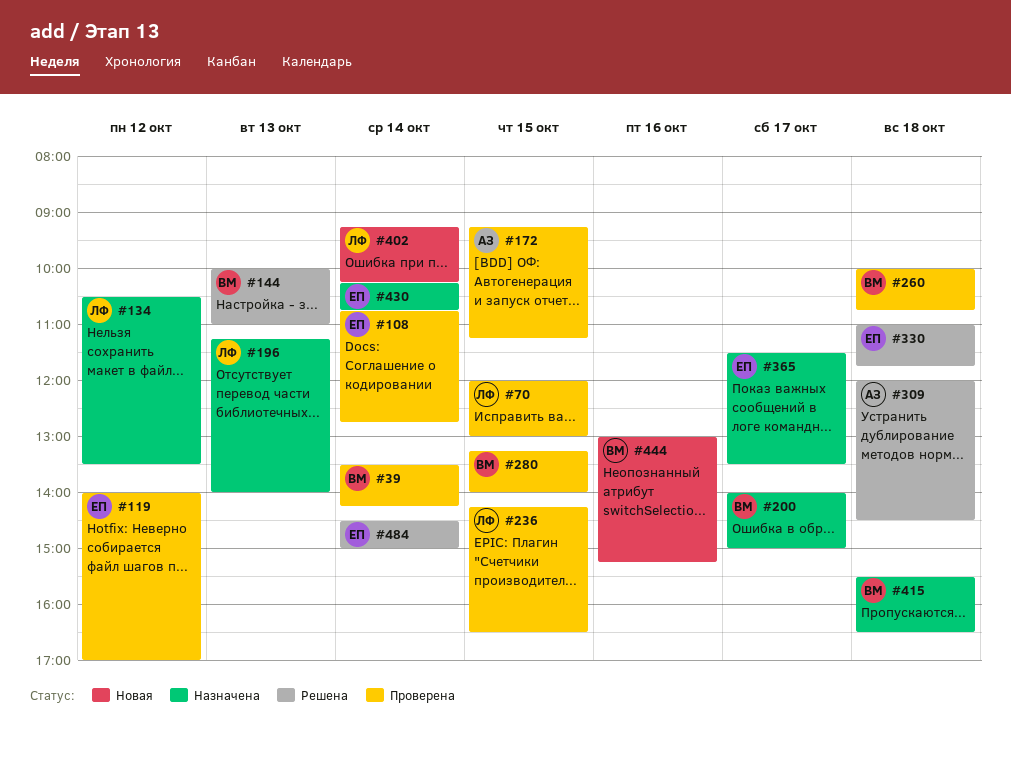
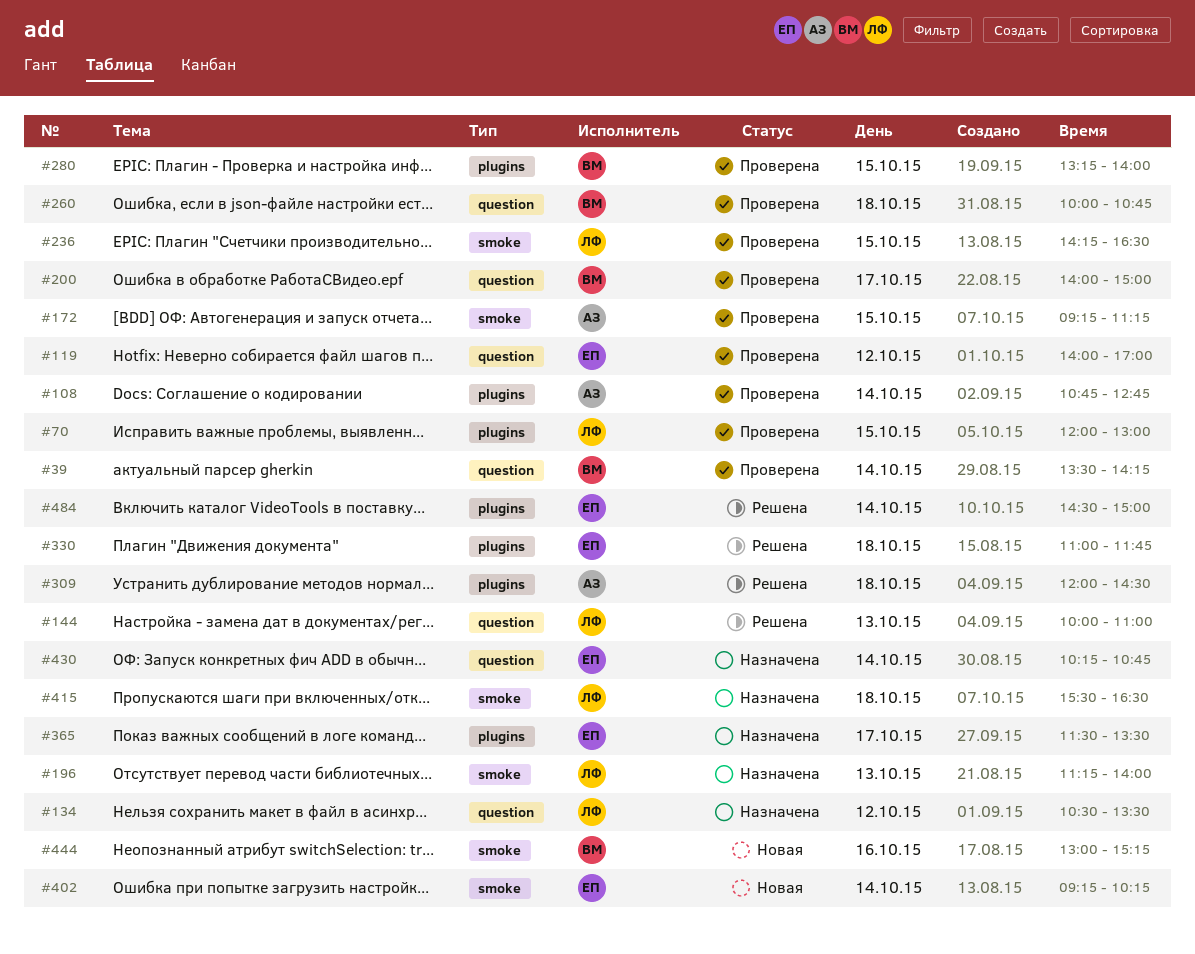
#108, owner: ЕП -> АЗ
#144, owner: ВМ -> ЛФ
#200, status: Назначена -> Проверена
#402, owner: ЛФ -> ЕП
#415, owner: ВМ -> ЛФ

